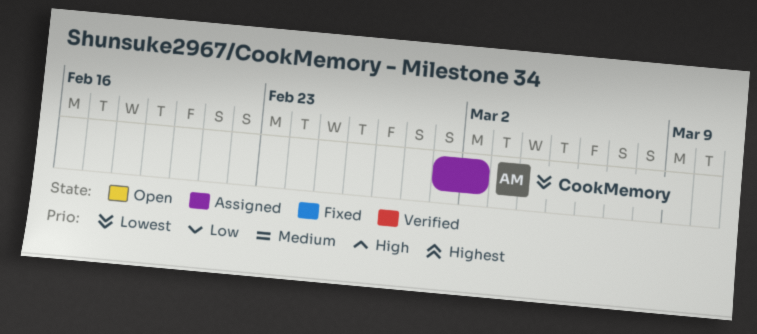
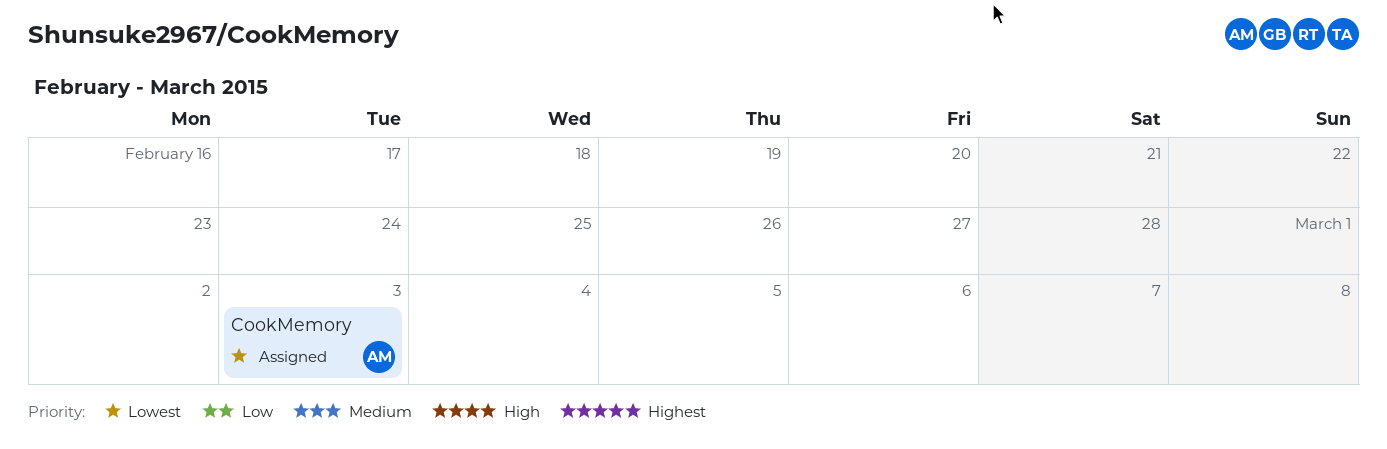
CookMemory, due: Mar 2 -> Mar 3

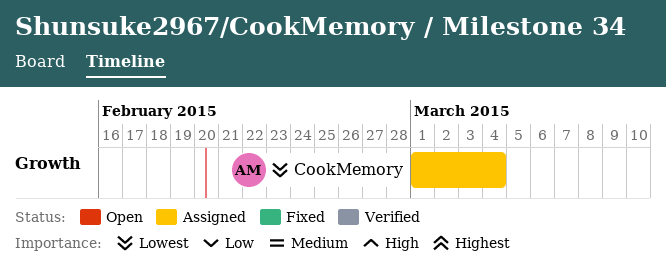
CookMemory, due: Mar 3 -> Mar 4

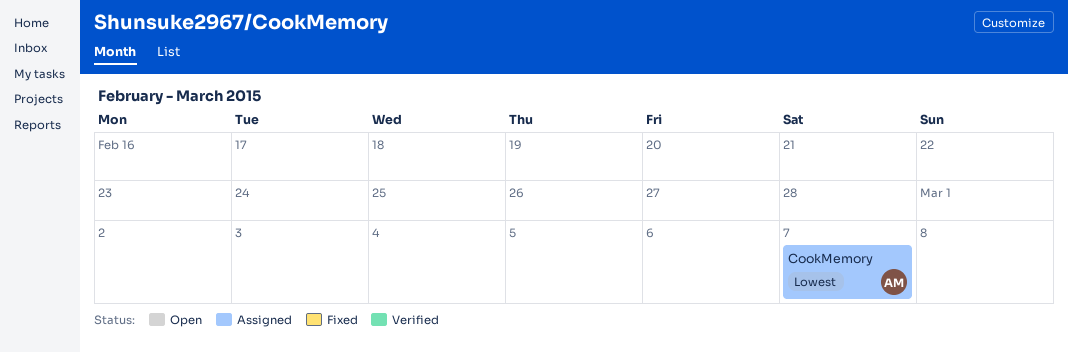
CookMemory, due: Mar 4 -> Mar 7

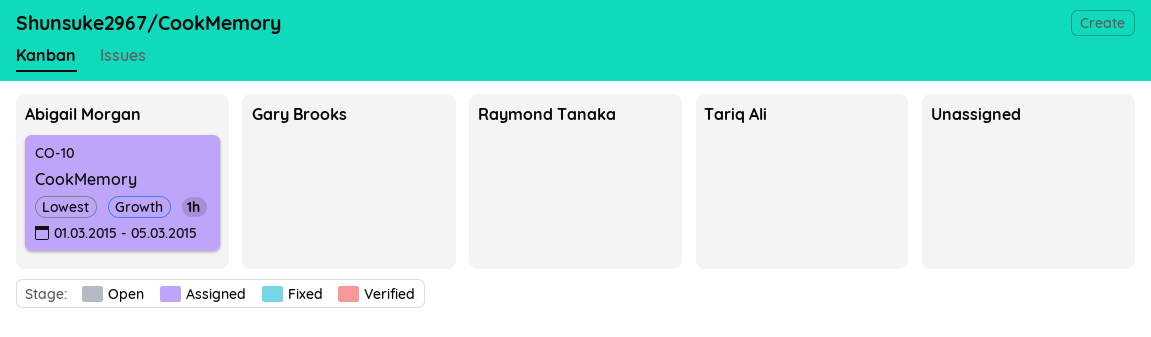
CookMemory, due: Mar 7 -> Mar 5

